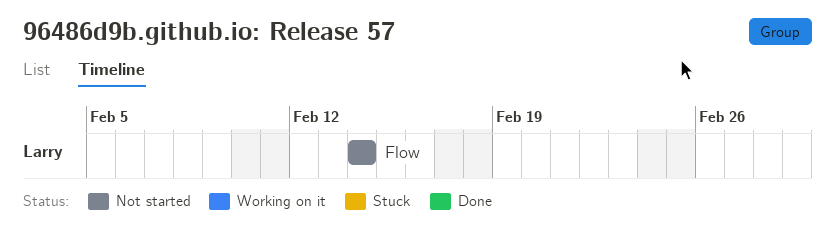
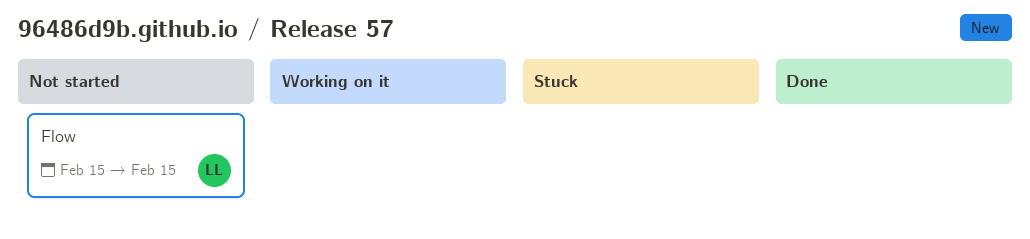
Flow, start: Feb 14 -> Feb 15
Flow, due: Feb 14 -> Feb 15

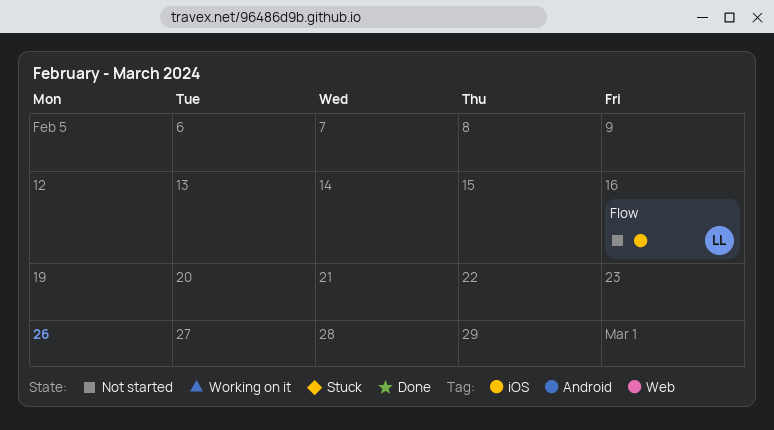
Flow, due: Feb 15 -> Feb 16

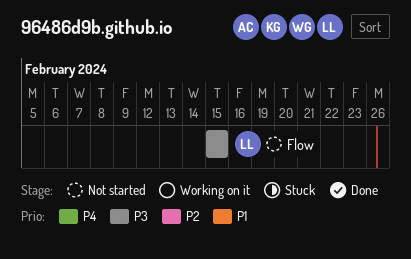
Flow, due: Feb 16 -> Feb 15

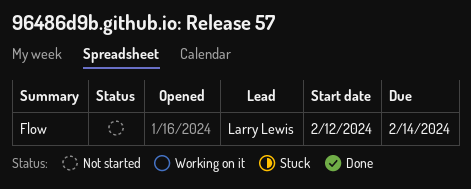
Flow, start: Feb 15 -> Feb 12
Flow, due: Feb 15 -> Feb 14

